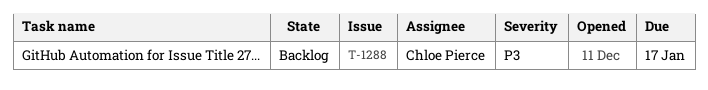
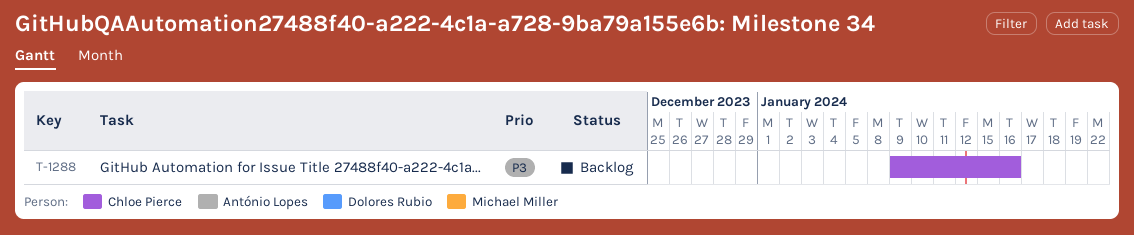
T-1288, due: Jan 17 -> Jan 16

